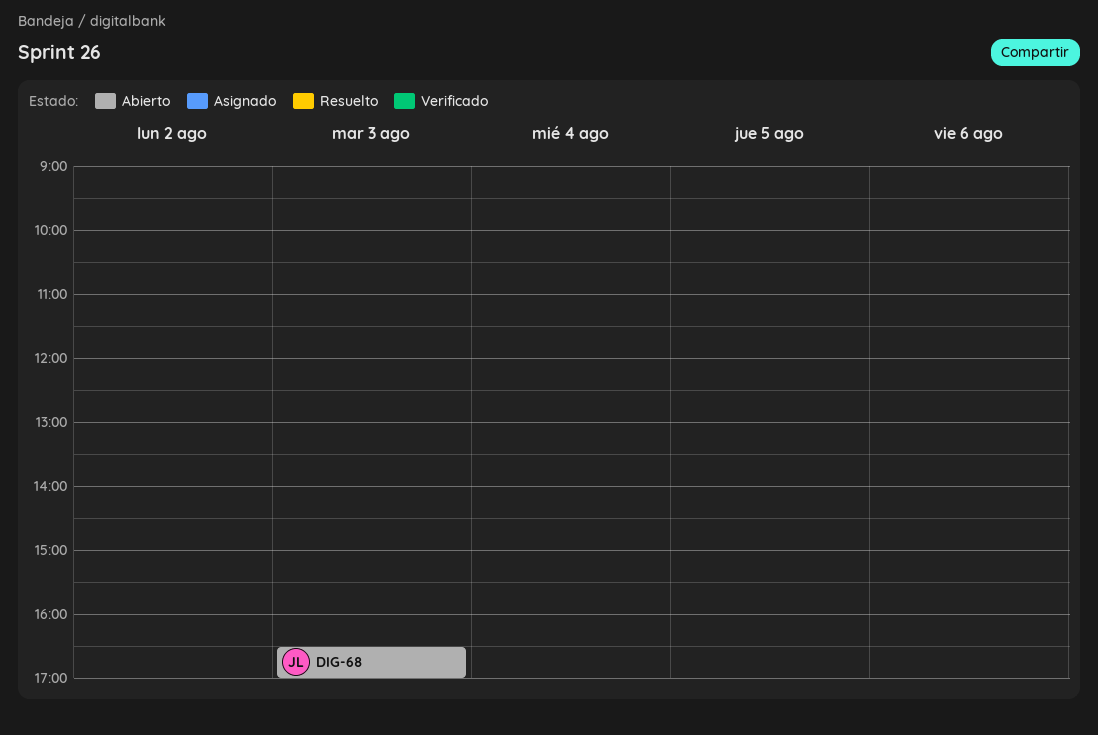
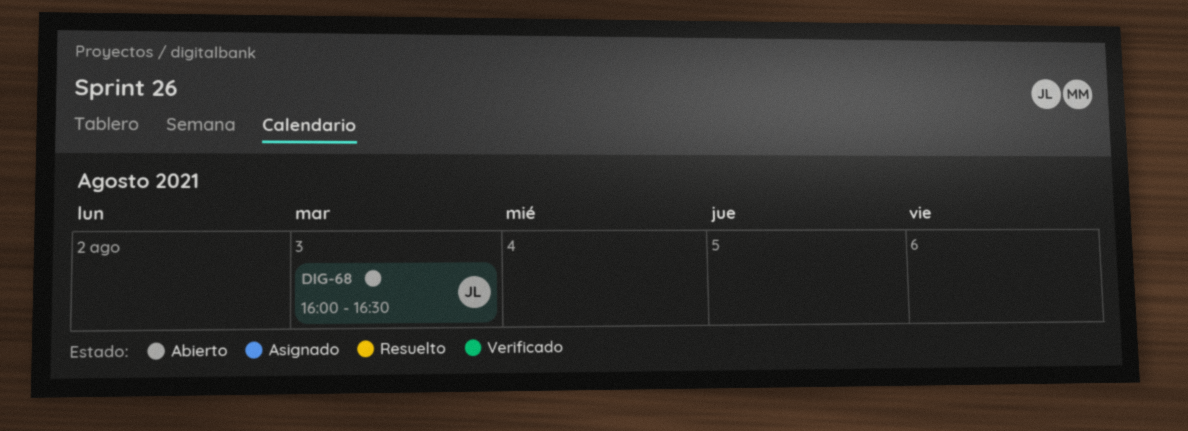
DIG-68, begins: 16:30 -> 16:00
DIG-68, ends: 17:00 -> 16:30

